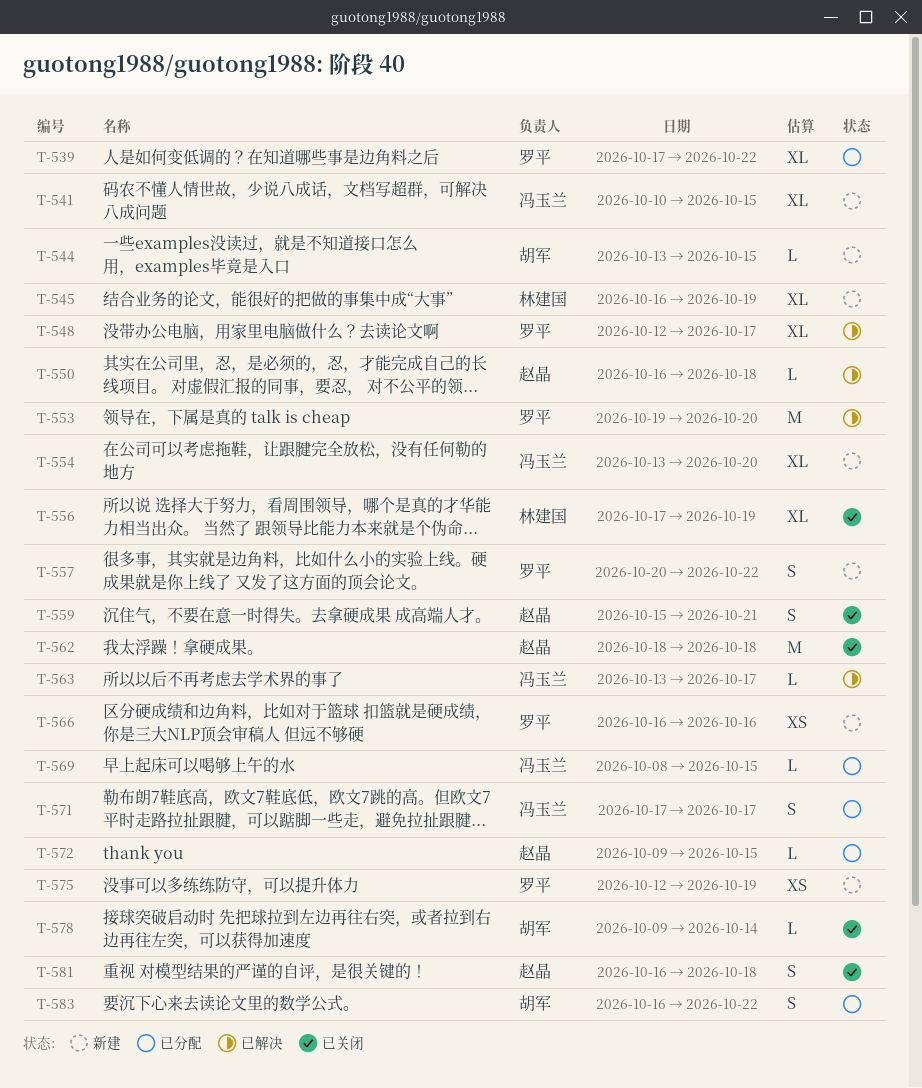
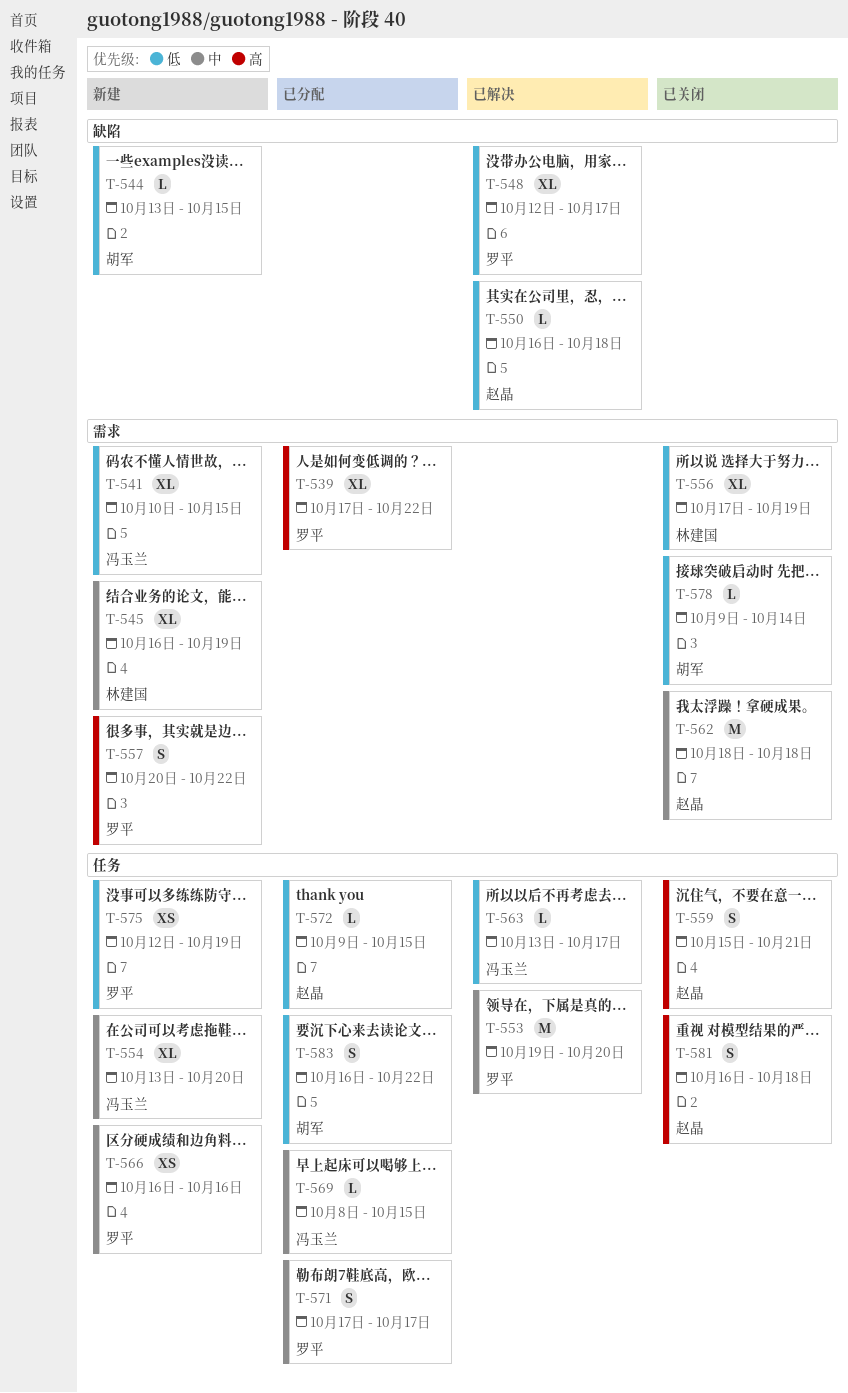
T-571, owner: 冯玉兰 -> 罗平

